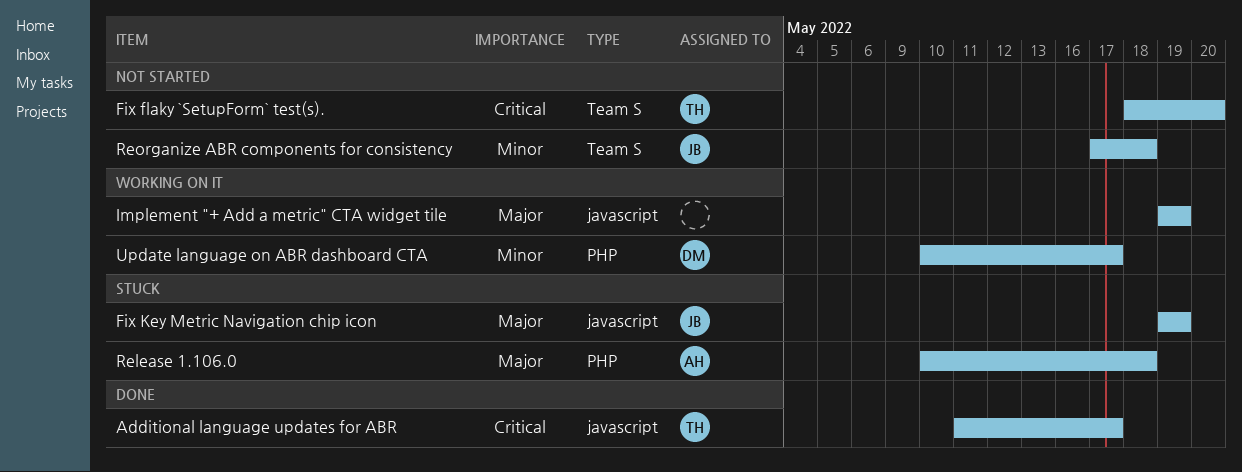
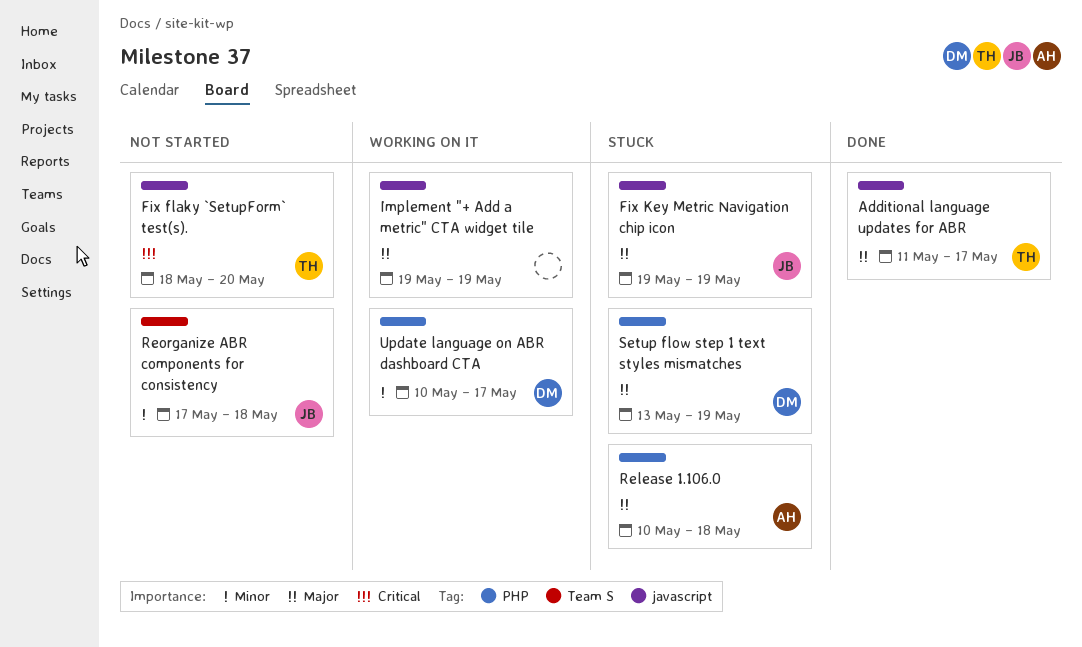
Additional language updates for ABR, priority: Critical -> Major
Fix flaky `SetupForm` test(s)., label: Team S -> javascript
Setup flow step 1 text styles mismatches: none -> present

